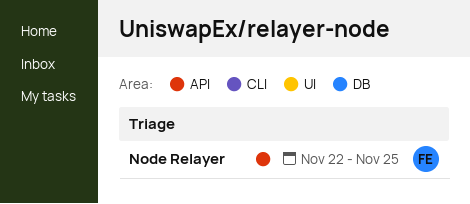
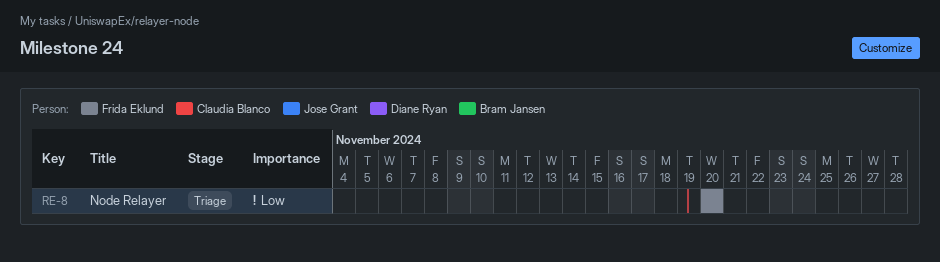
Node Relayer, start: Nov 22 -> Nov 20
Node Relayer, due: Nov 25 -> Nov 20

